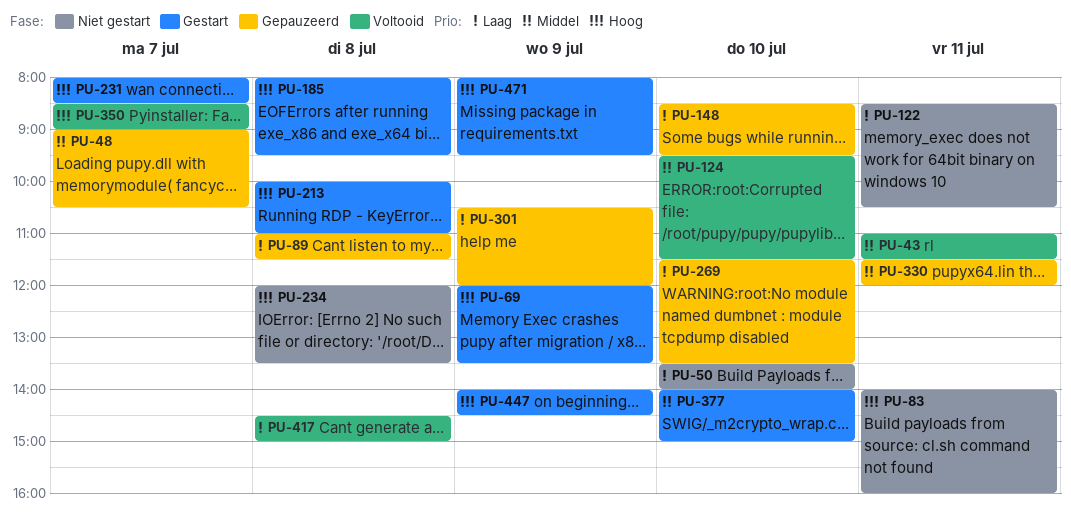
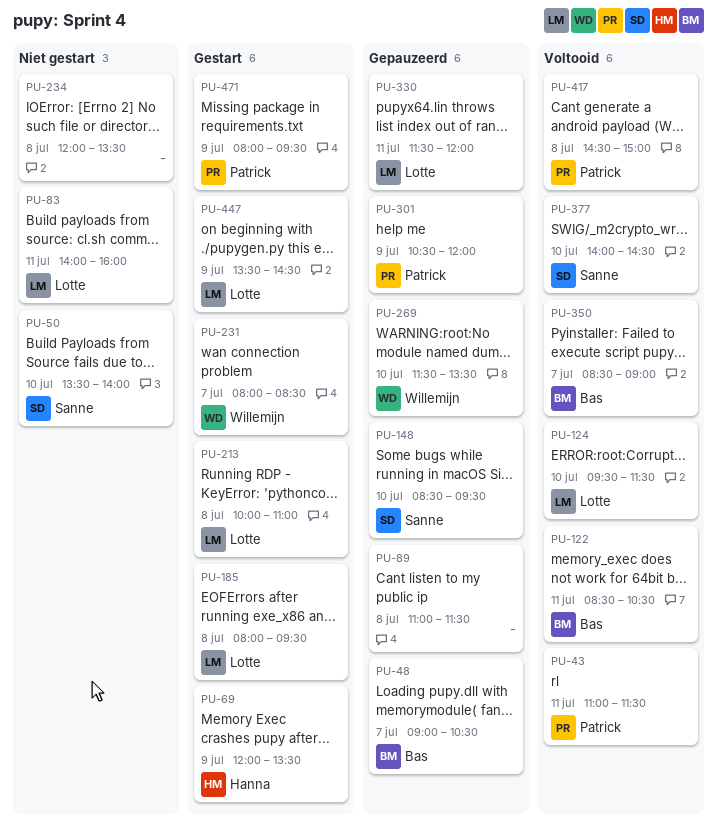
PU-122, status: Niet gestart -> Voltooid
PU-377, status: Gestart -> Voltooid
PU-377, ends: 15:00 -> 14:30
PU-447, begins: 14:00 -> 13:30

